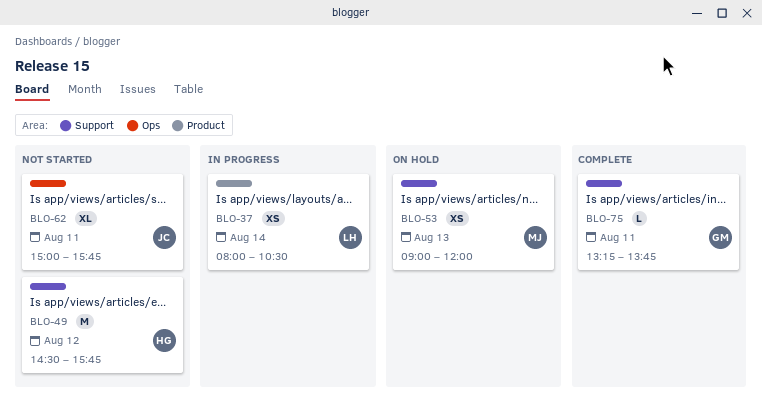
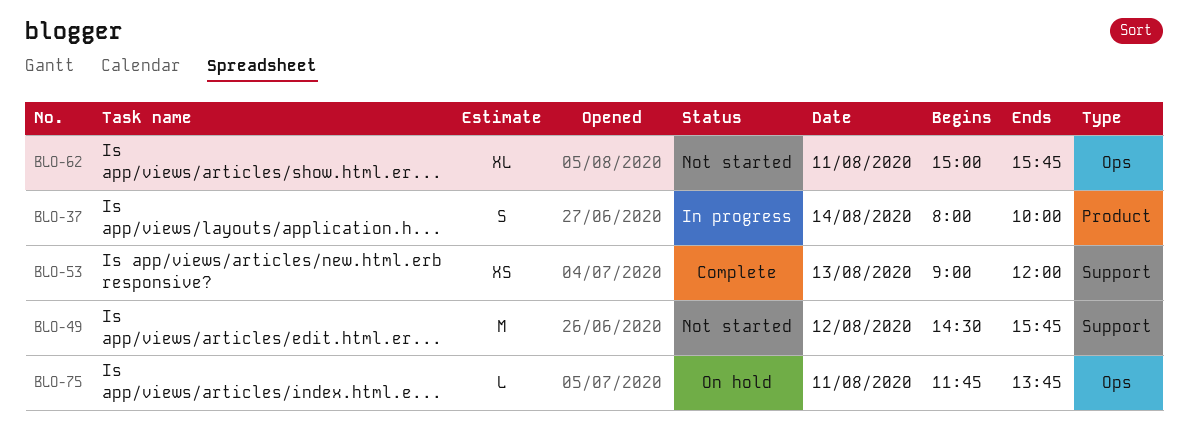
BLO-37, estimate: XS -> S
BLO-37, ends: 10:30 -> 10:00
BLO-53, status: On hold -> Complete
BLO-75, status: Complete -> On hold
BLO-75, label: Support -> Ops
BLO-75, begins: 13:15 -> 11:45

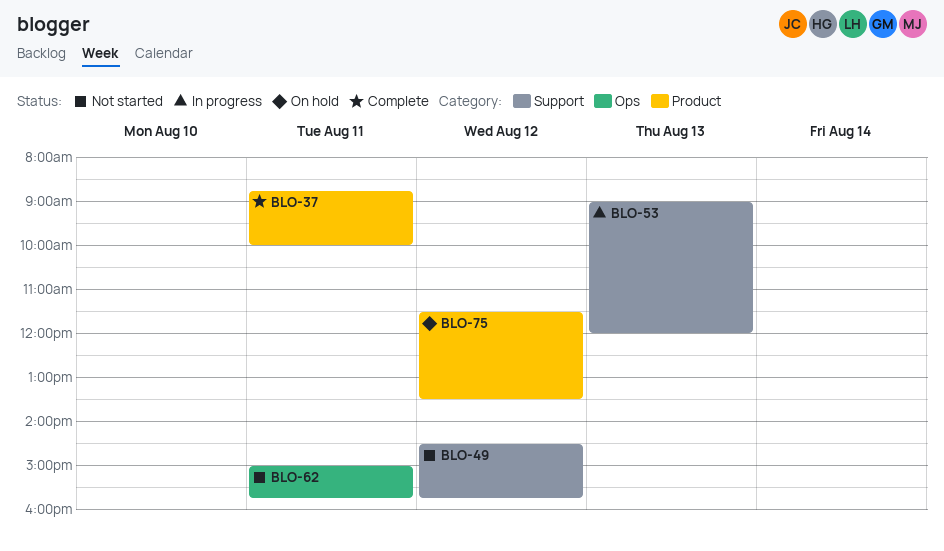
BLO-37, status: In progress -> Complete
BLO-37, day: Aug 14 -> Aug 11
BLO-37, begins: 08:00 -> 08:45
BLO-53, status: Complete -> In progress
BLO-75, label: Ops -> Product
BLO-75, day: Aug 11 -> Aug 12
BLO-75, begins: 11:45 -> 11:30
BLO-75, ends: 13:45 -> 13:30

